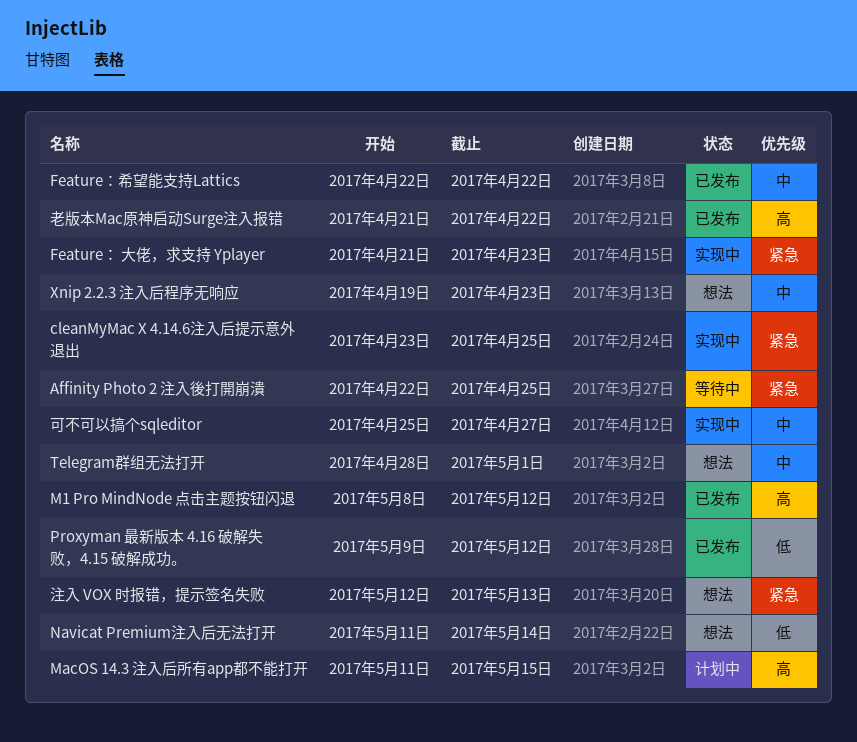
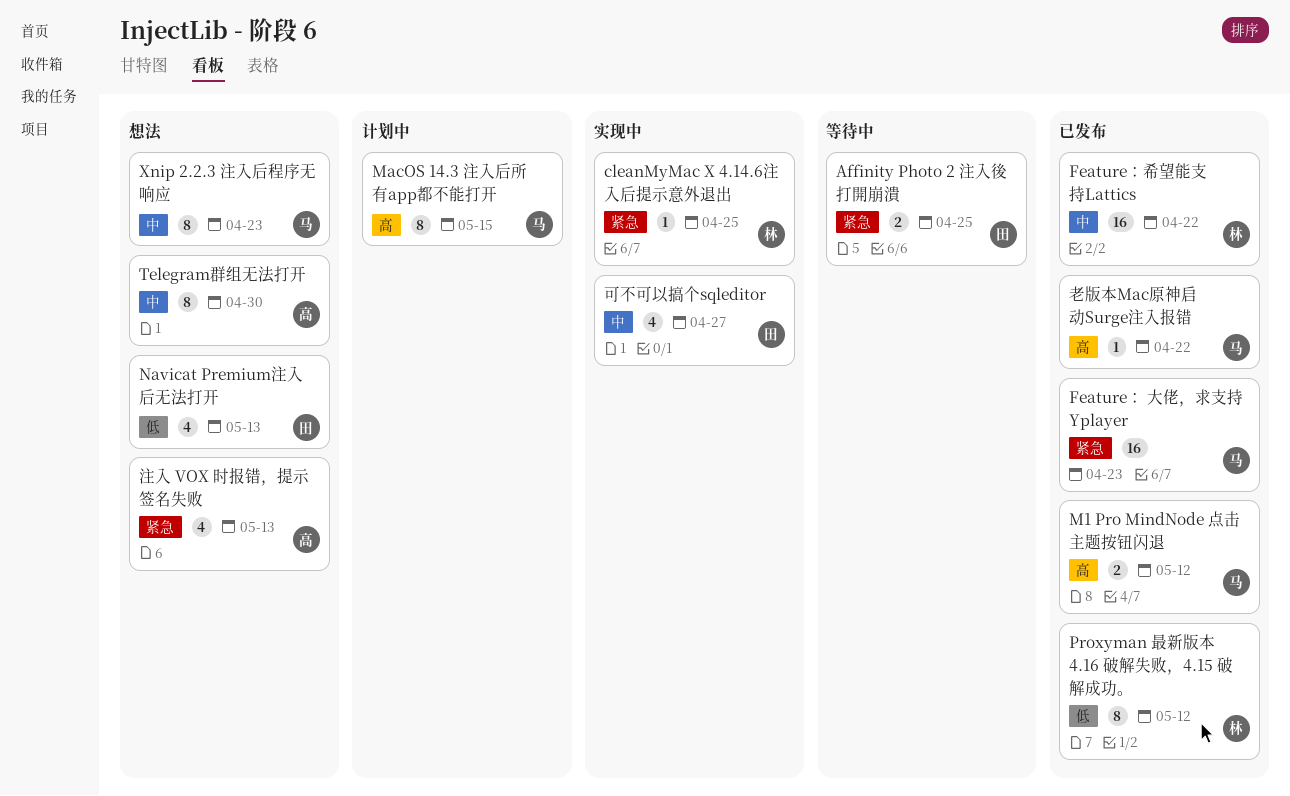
Feature： 大佬，求支持 Yplayer, status: 实现中 -> 已发布
Navicat Premium注入后无法打开, due: May 14 -> May 13
Telegram群组无法打开, due: May 1 -> Apr 30

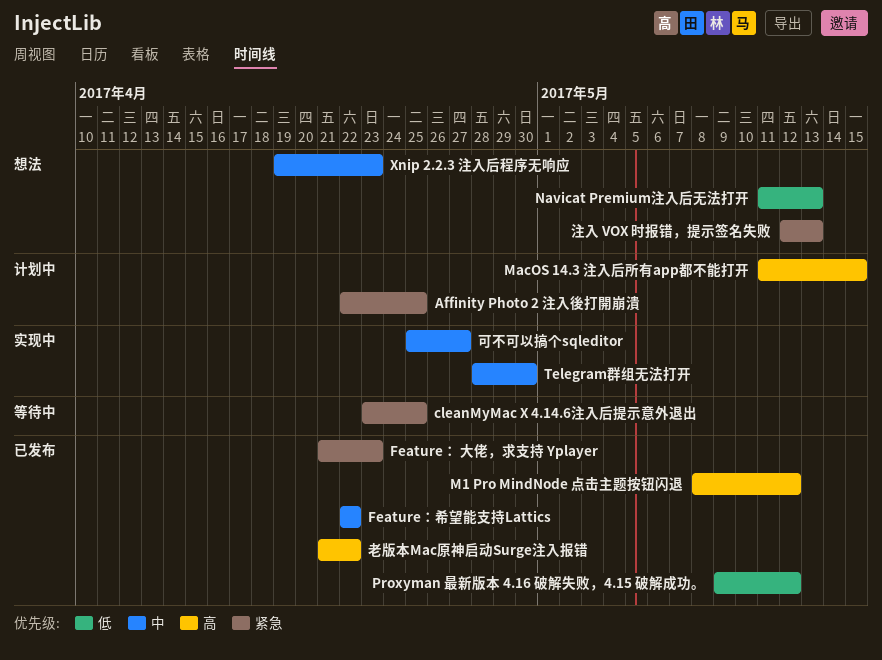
Affinity Photo 2 注入後打開崩潰, status: 等待中 -> 计划中
cleanMyMac X 4.14.6注入后提示意外退出, status: 实现中 -> 等待中
Telegram群组无法打开, status: 想法 -> 实现中

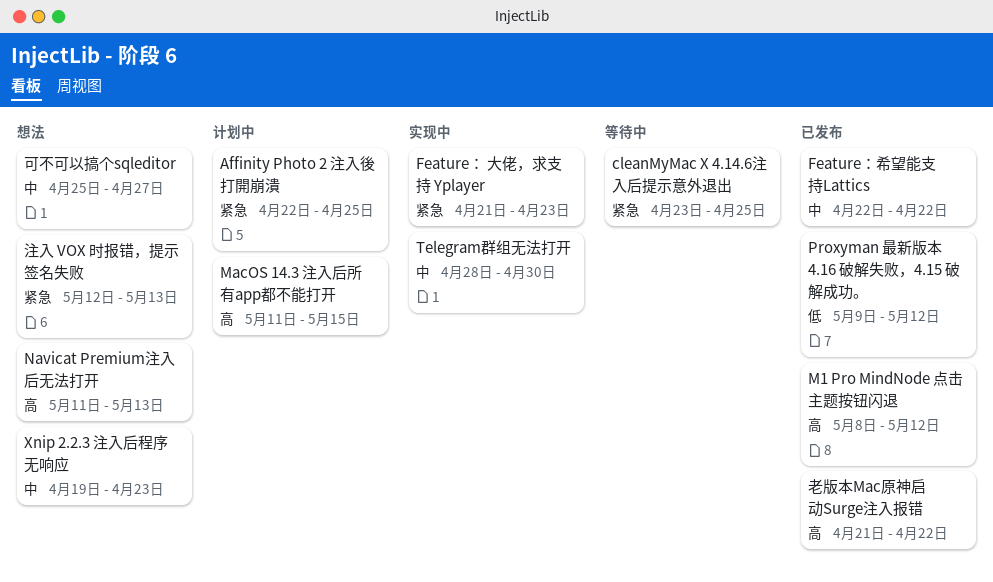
Feature： 大佬，求支持 Yplayer, status: 已发布 -> 实现中
Navicat Premium注入后无法打开, priority: 低 -> 高
可不可以搞个sqleditor, status: 实现中 -> 想法

